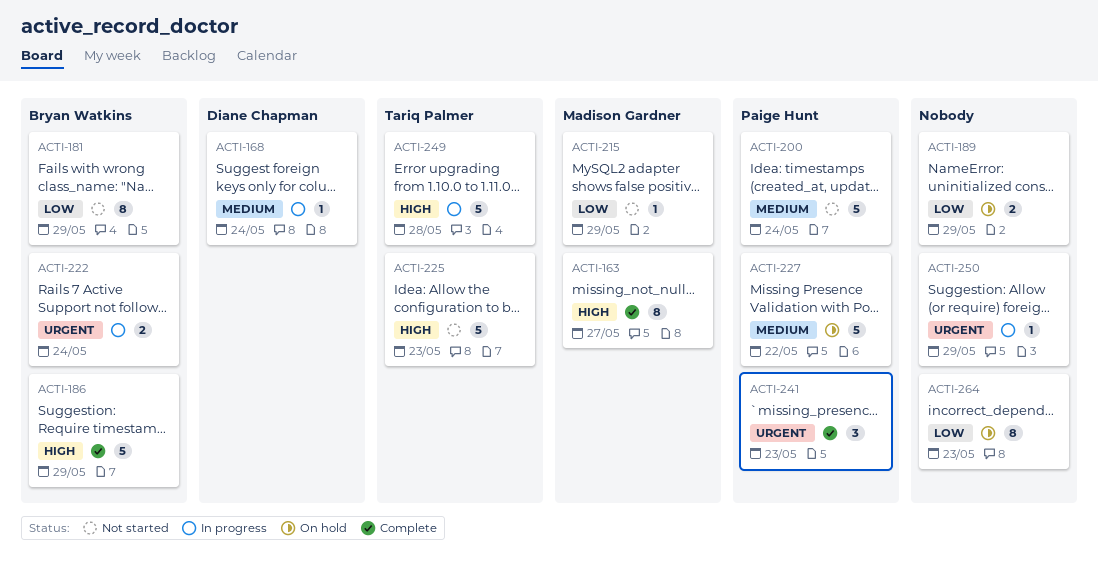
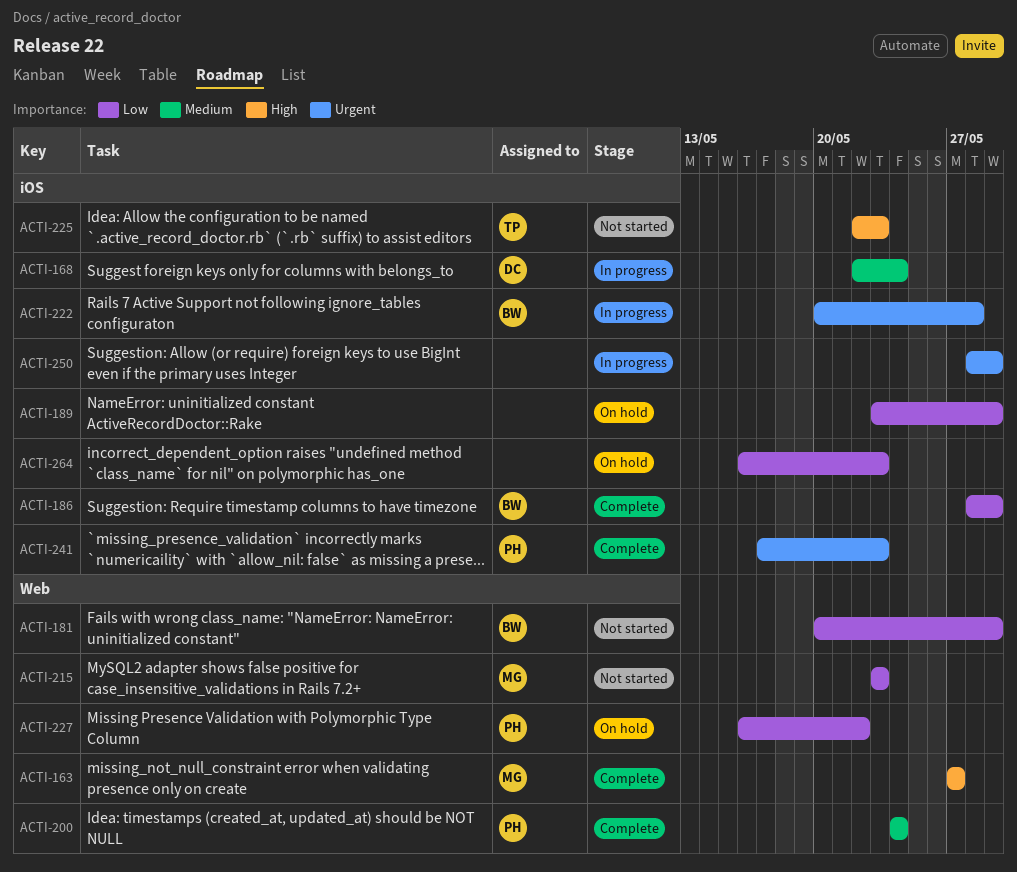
ACTI-186, priority: High -> Low
ACTI-200, status: Not started -> Complete
ACTI-215, due: May 29 -> May 23
ACTI-222, due: May 24 -> May 28
ACTI-227, priority: Medium -> Low
ACTI-249: present -> none

